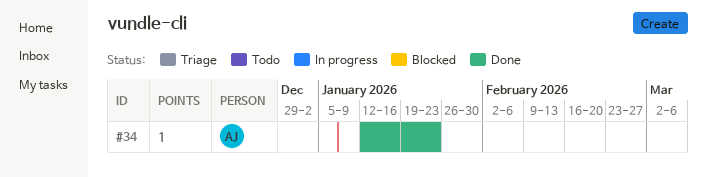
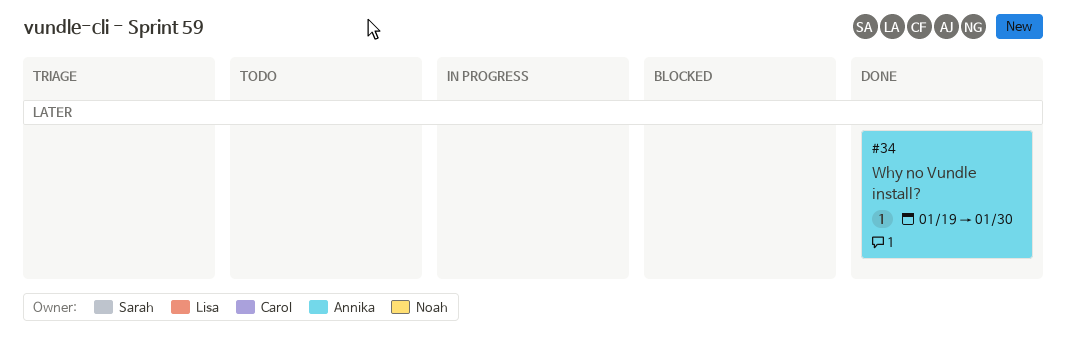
#34, start: Jan 12 -> Jan 19
#34, due: Jan 23 -> Jan 30

